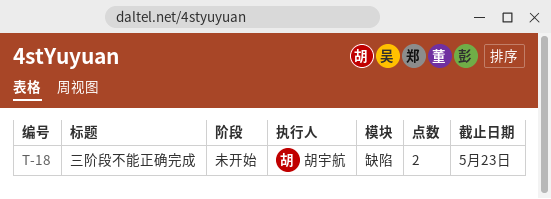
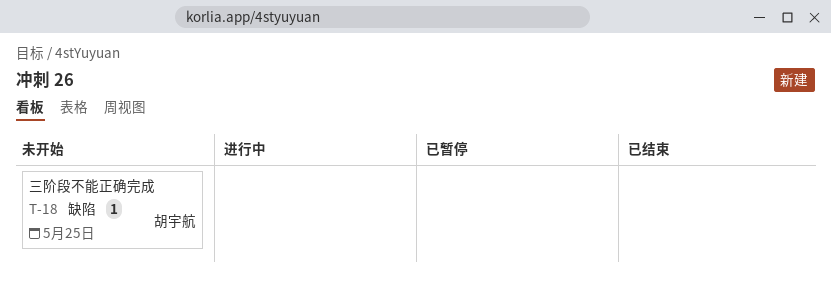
T-18, estimate: 2 -> 1
T-18, due: May 23 -> May 25

